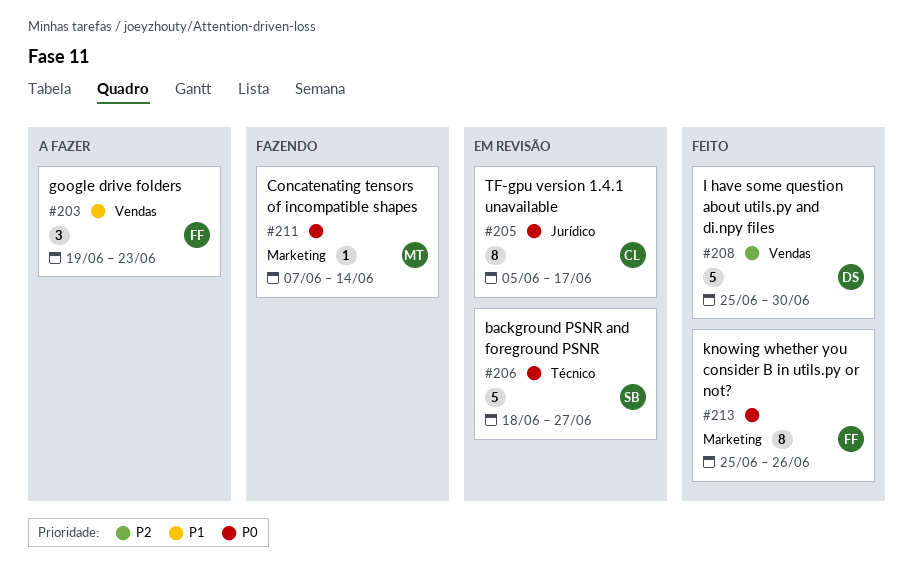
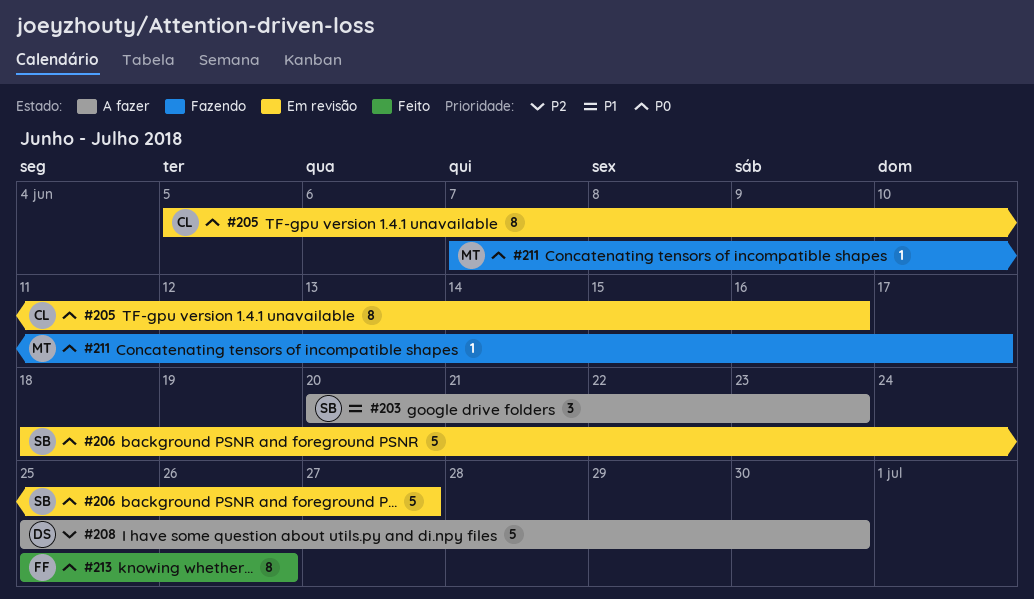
#203, owner: FF -> SB
#203, start: Jun 19 -> Jun 20
#205, due: Jun 17 -> Jun 16
#208, status: Feito -> A fazer
#211, due: Jun 14 -> Jun 17

